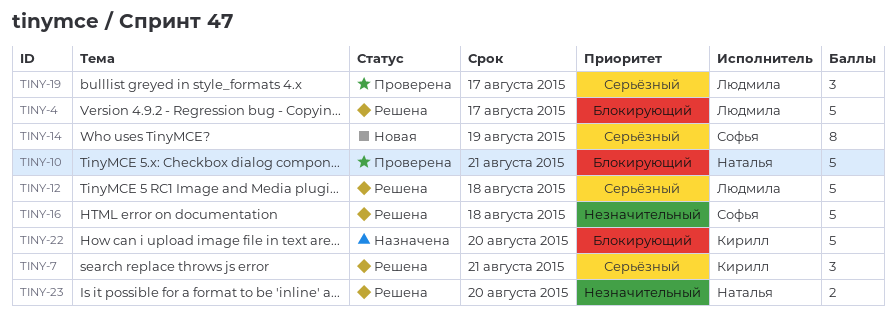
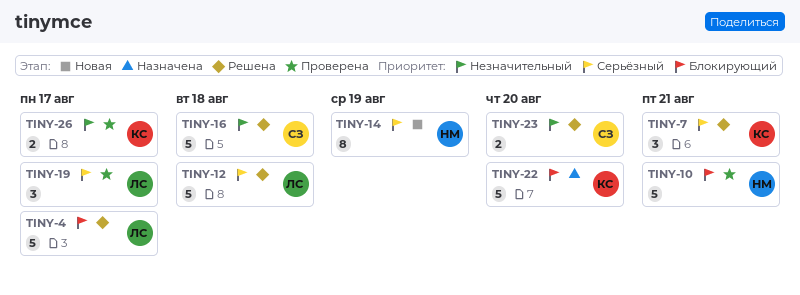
TINY-14, owner: Софья -> Наталья
TINY-23, owner: Наталья -> Софья
TINY-26: none -> present

